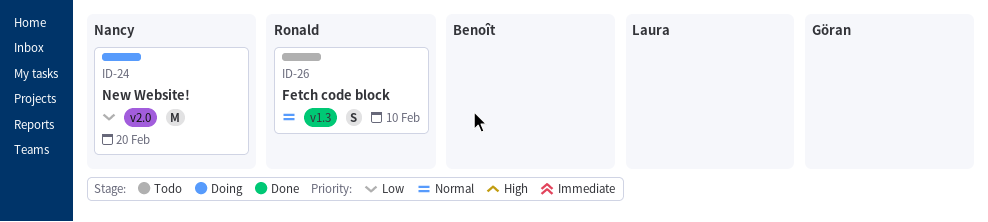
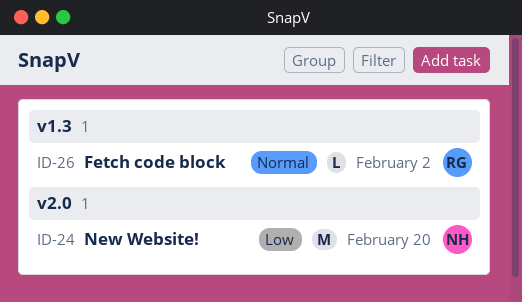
ID-26, estimate: S -> L
ID-26, due: Feb 10 -> Feb 2

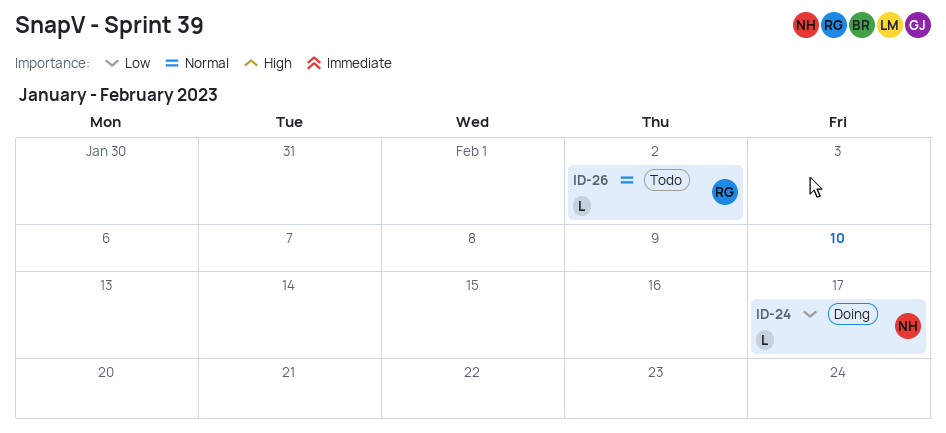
ID-24, estimate: M -> L
ID-24, due: Feb 20 -> Feb 17

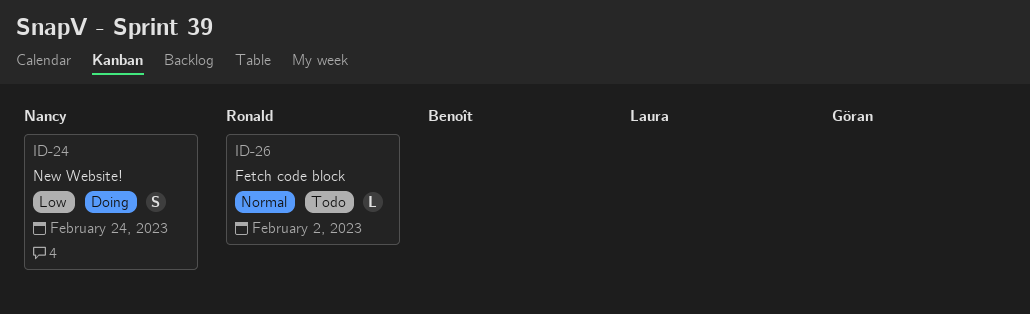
ID-24, estimate: L -> S
ID-24, due: Feb 17 -> Feb 24

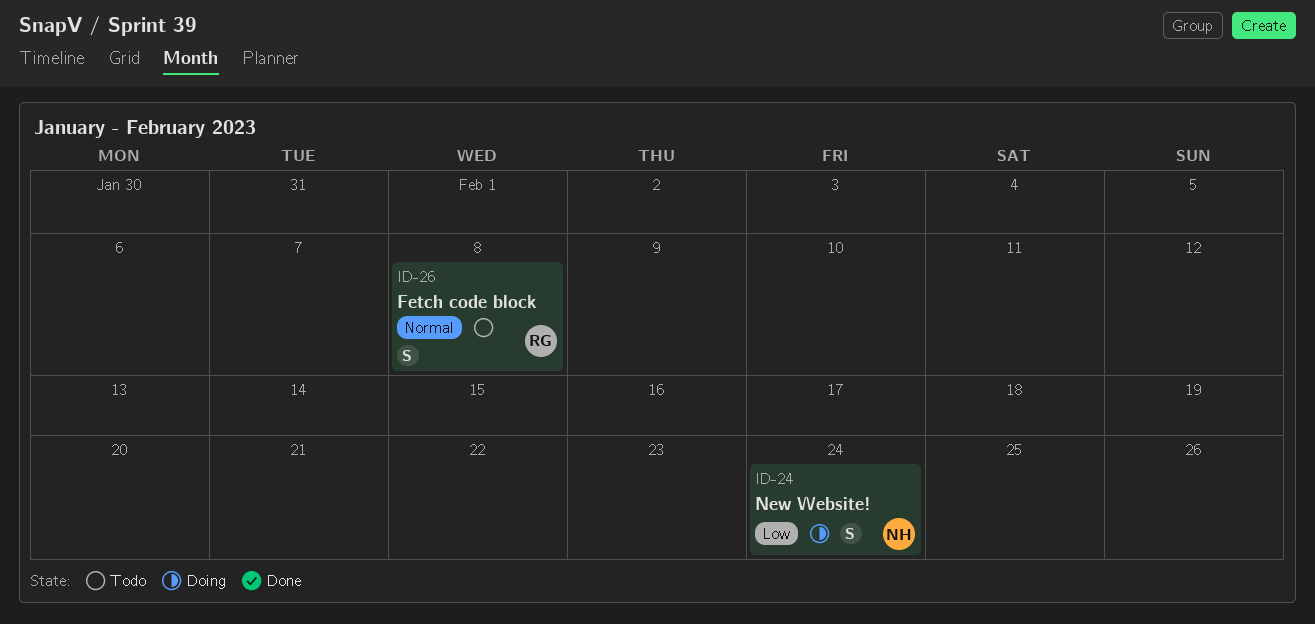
ID-26, estimate: L -> S
ID-26, due: Feb 2 -> Feb 8

